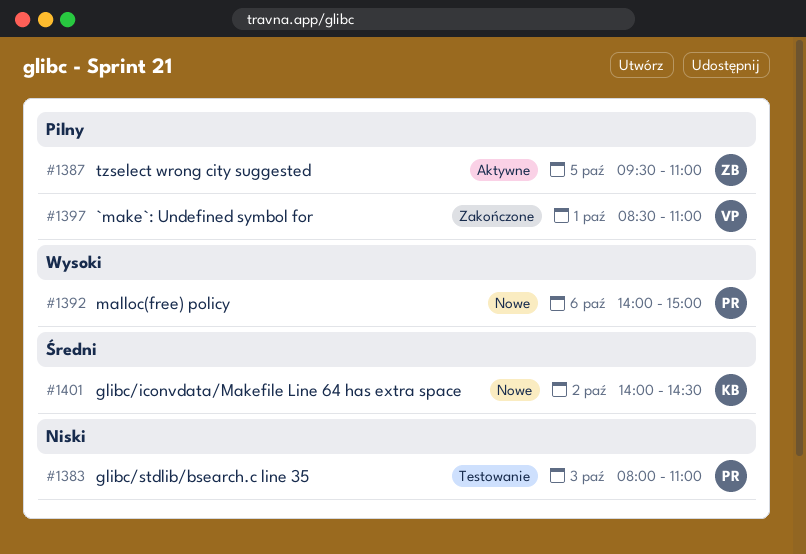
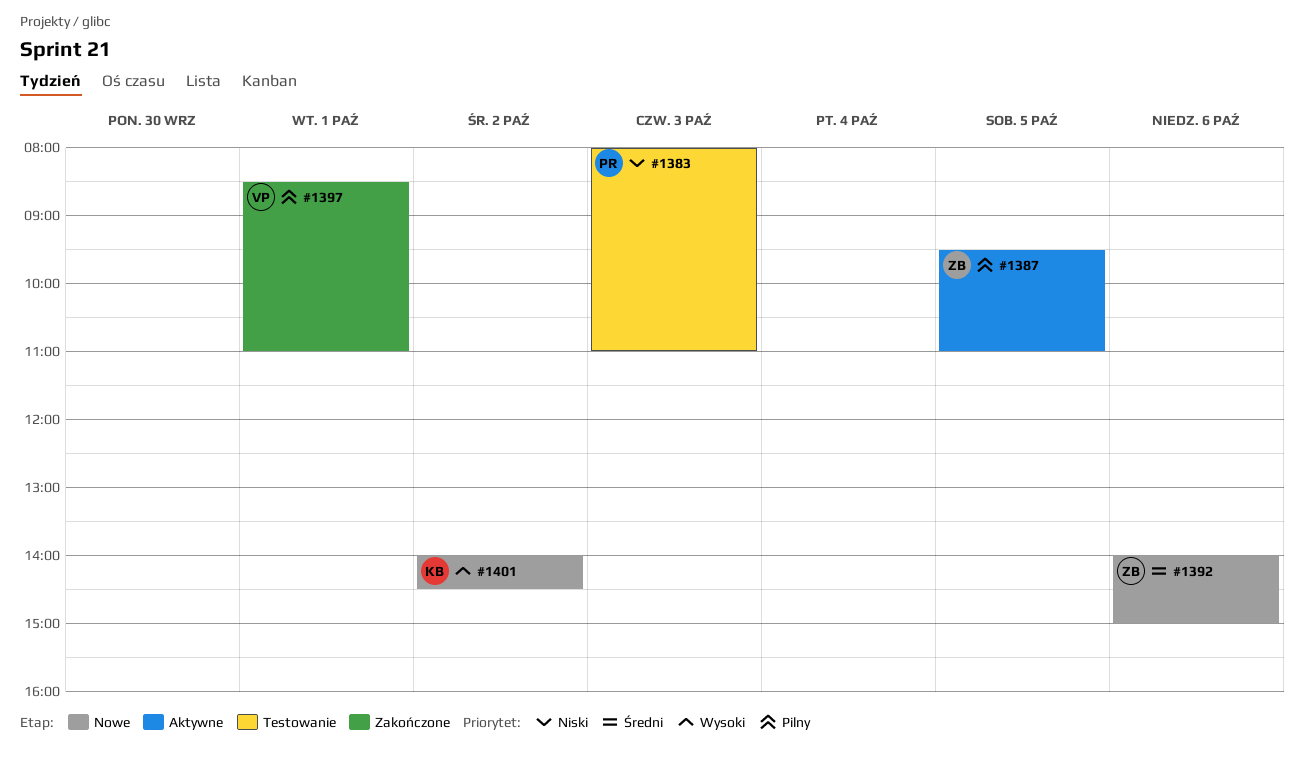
#1392, owner: PR -> ZB
#1392, priority: Wysoki -> Średni
#1401, priority: Średni -> Wysoki

